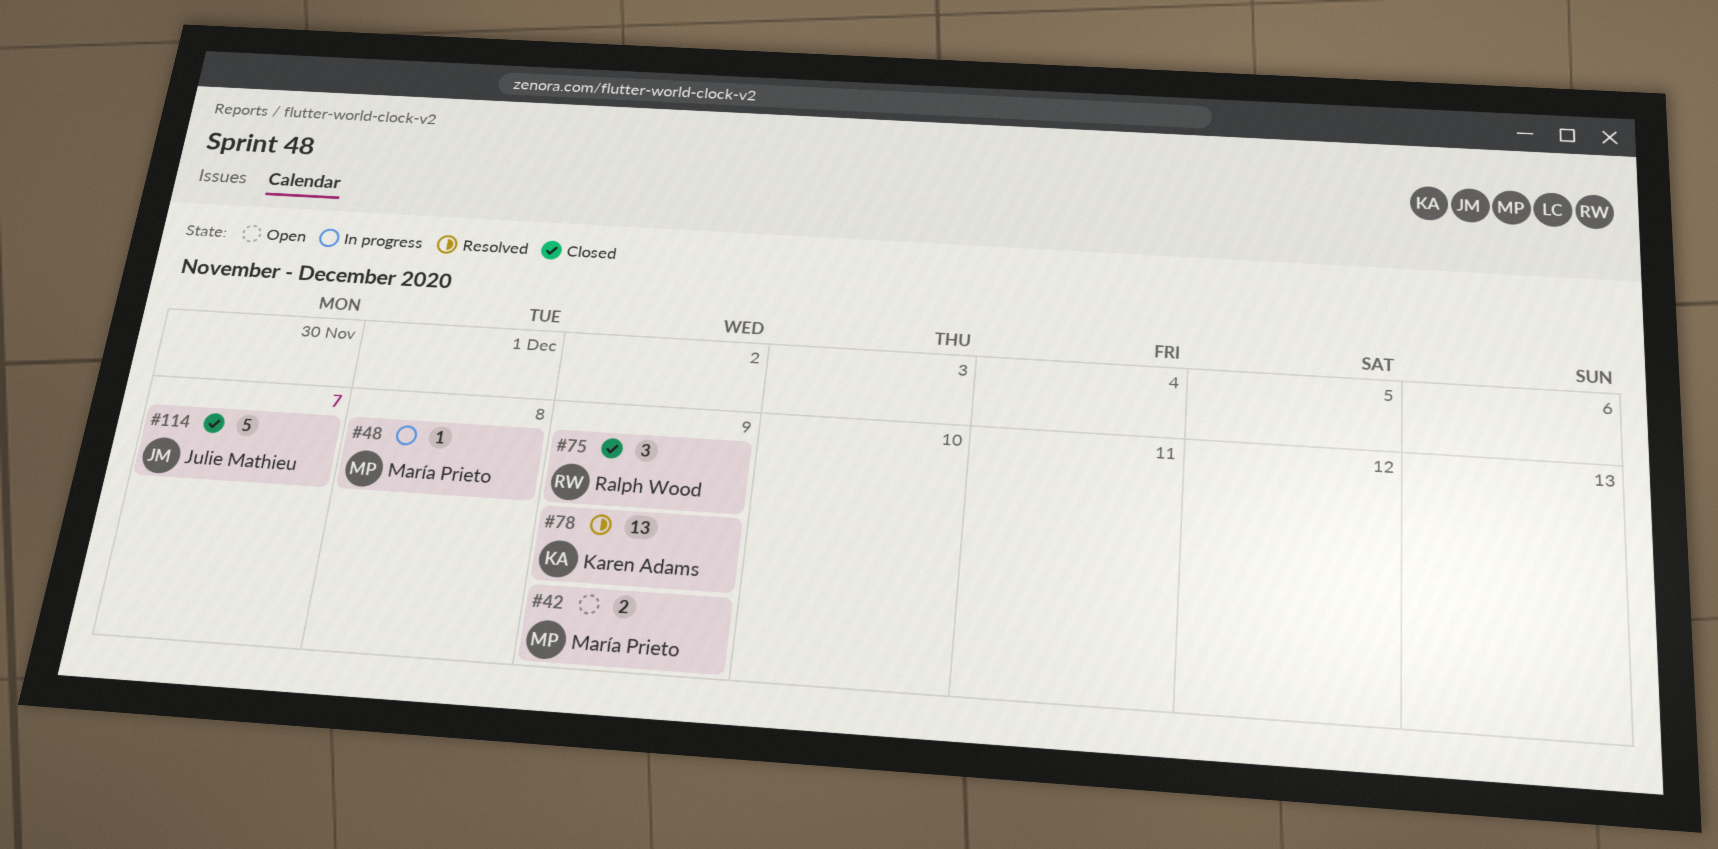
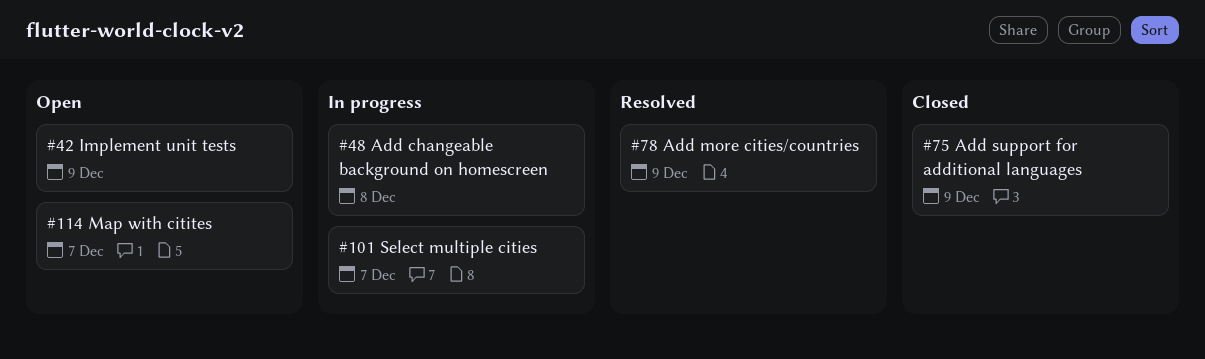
#101: none -> present
#114, status: Closed -> Open

